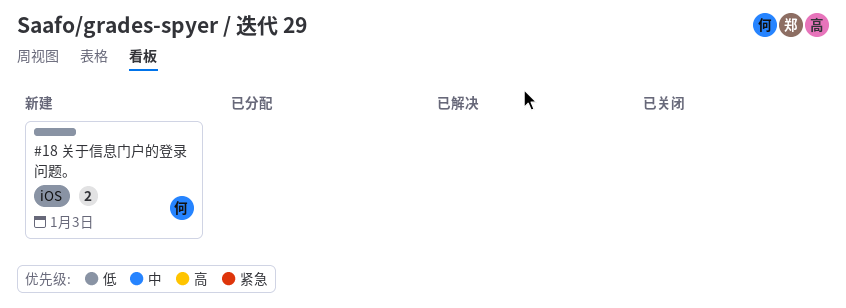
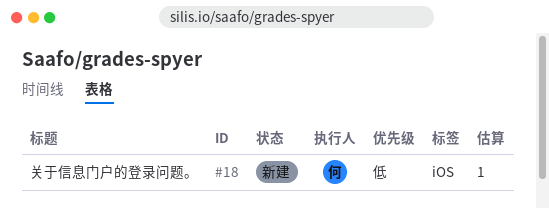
#18, estimate: 2 -> 1

